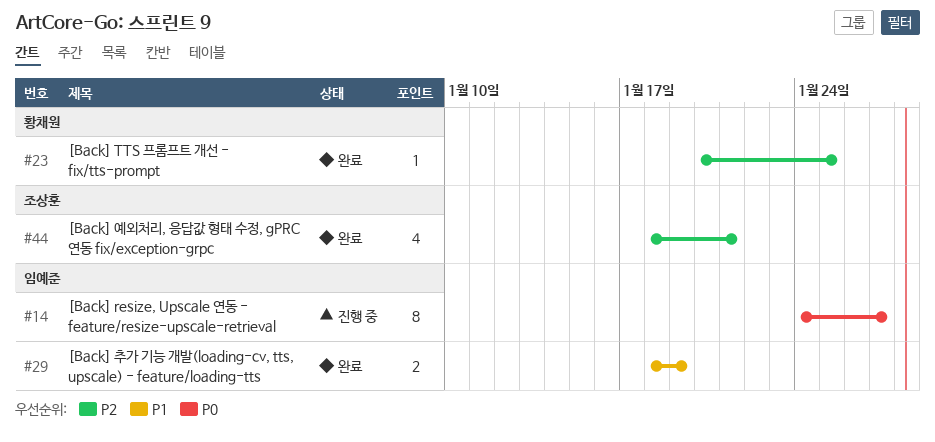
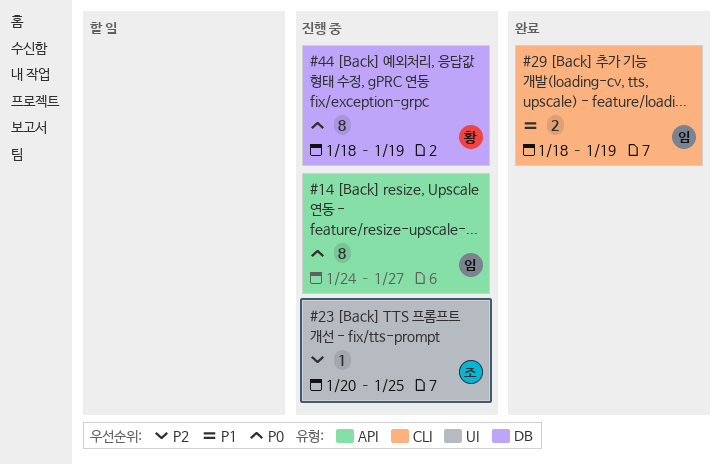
#23, status: 완료 -> 진행 중
#23, owner: 황채원 -> 조상훈
#44, status: 완료 -> 진행 중
#44, owner: 조상훈 -> 황채원
#44, priority: P2 -> P0
#44, estimate: 4 -> 8
#44, due: Jan 21 -> Jan 19

